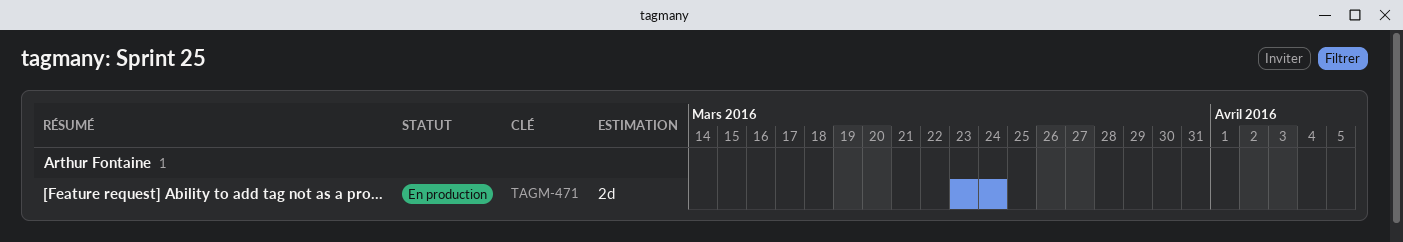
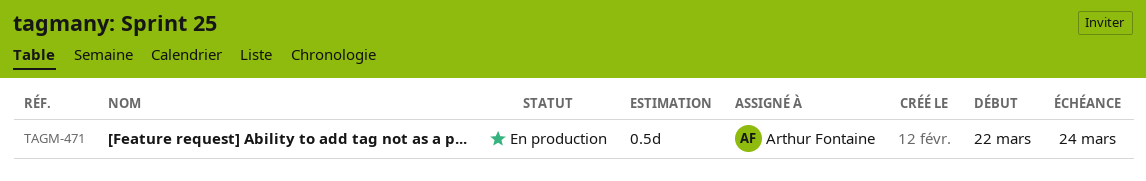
TAGM-471, estimate: 2d -> 0.5d
TAGM-471, start: Mar 23 -> Mar 22

